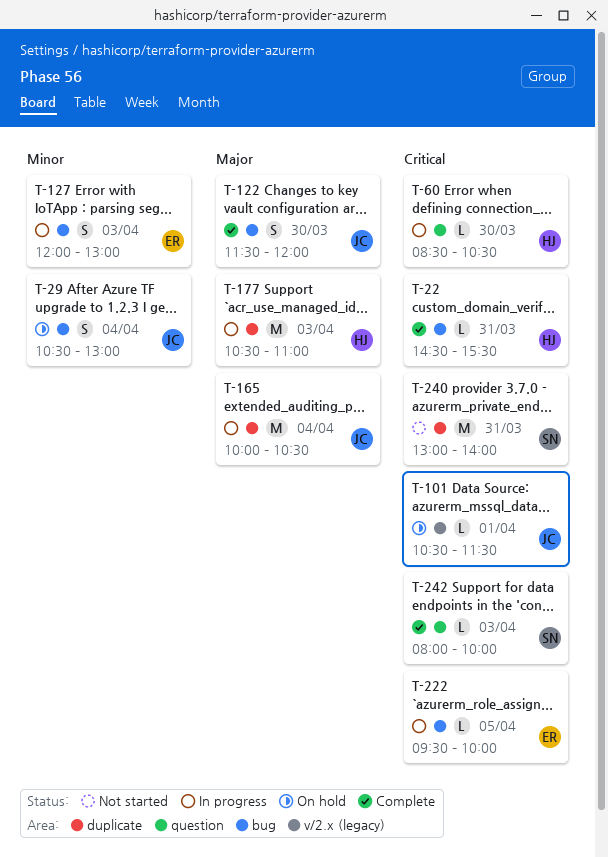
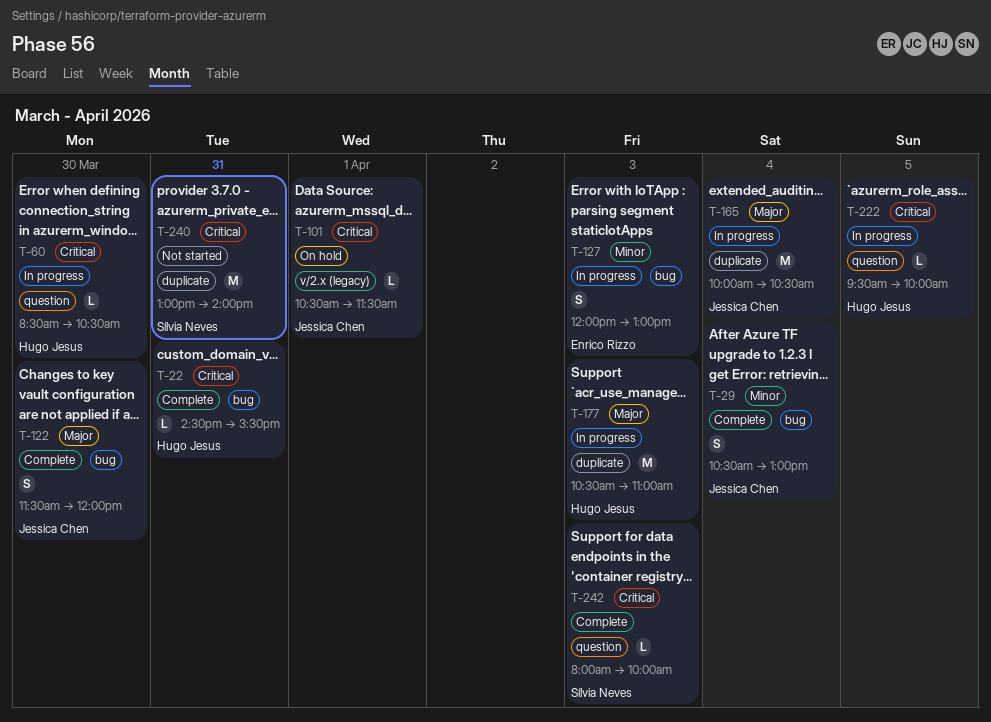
T-29, status: On hold -> Complete
T-222, owner: Enrico Rizzo -> Hugo Jesus
T-222, label: bug -> question

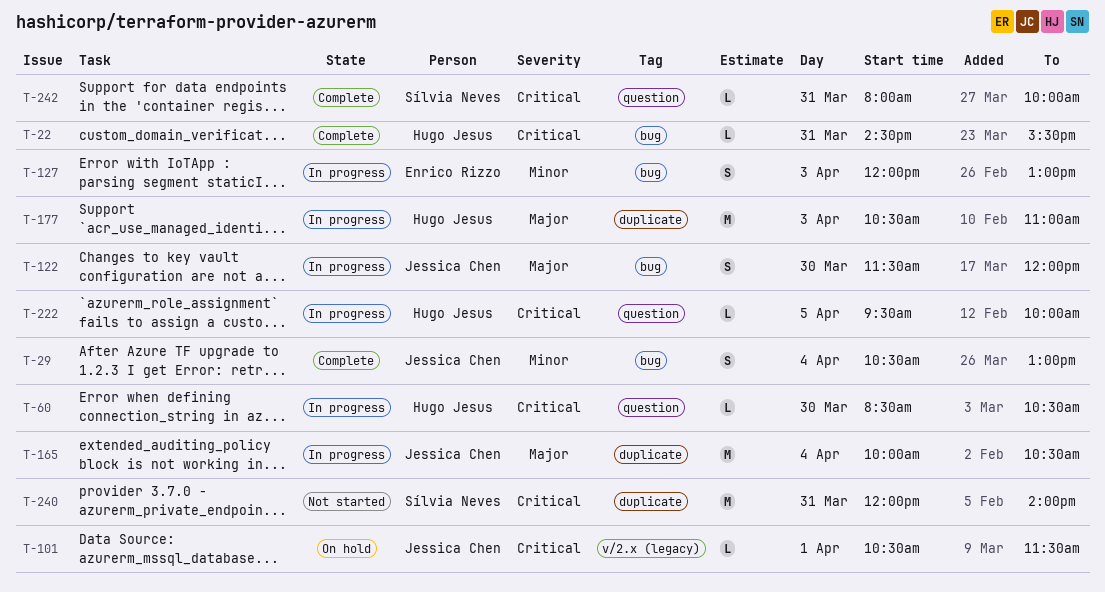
T-122, status: Complete -> In progress
T-240, begins: 13:00 -> 12:00
T-242, day: Apr 3 -> Mar 31

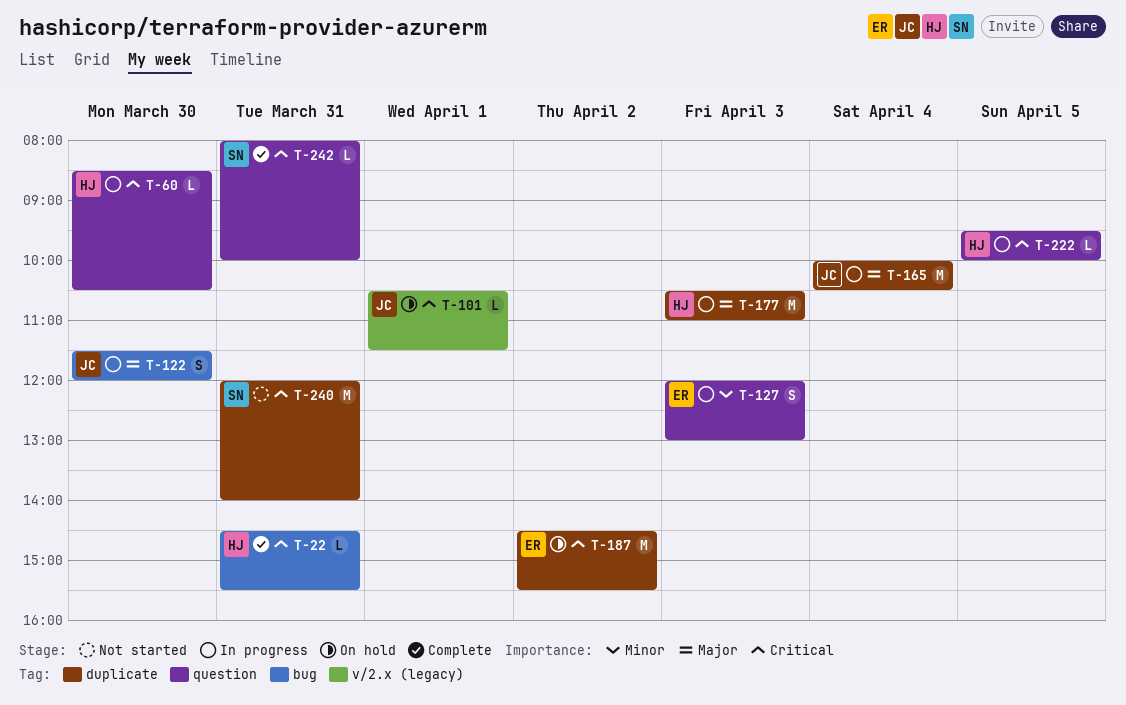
T-29: present -> none
T-127, label: bug -> question
T-187: none -> present

